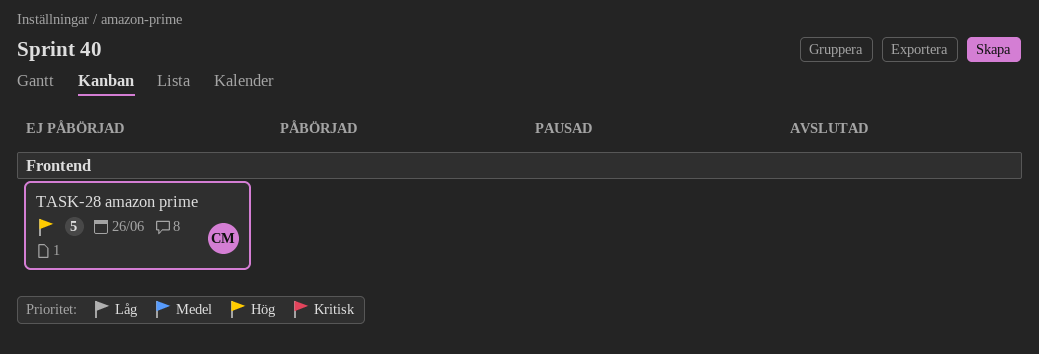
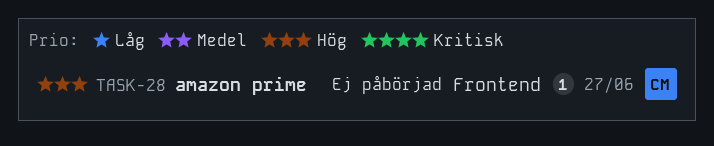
TASK-28, estimate: 5 -> 1
TASK-28, due: Jun 26 -> Jun 27

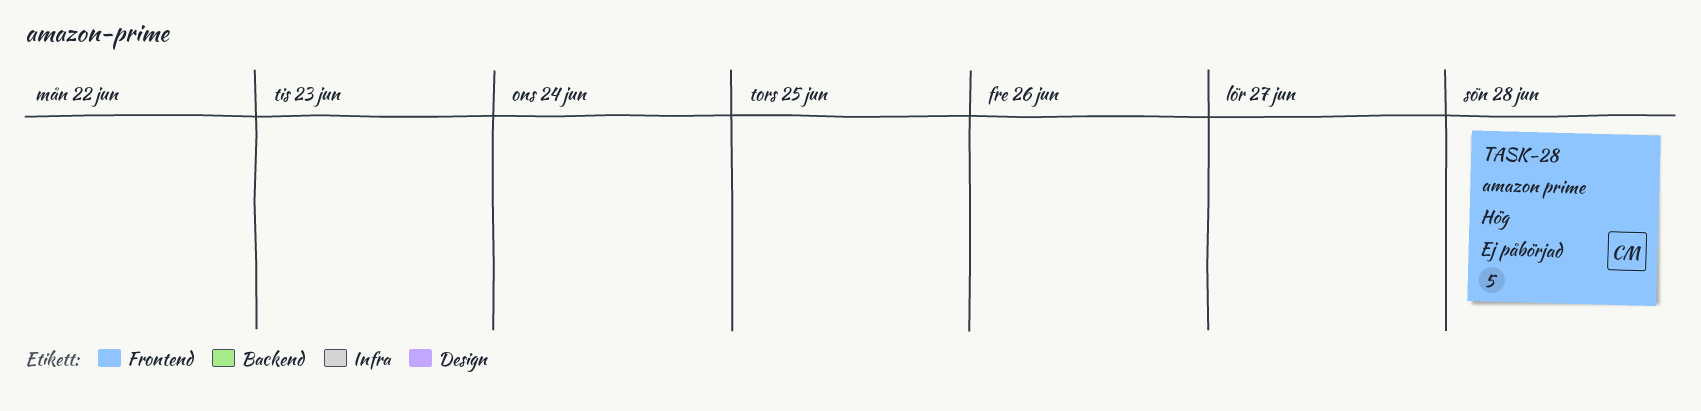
TASK-28, estimate: 1 -> 5
TASK-28, due: Jun 27 -> Jun 28

